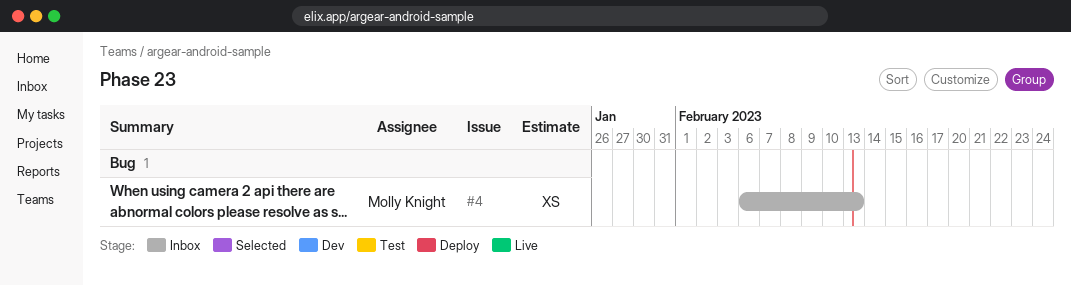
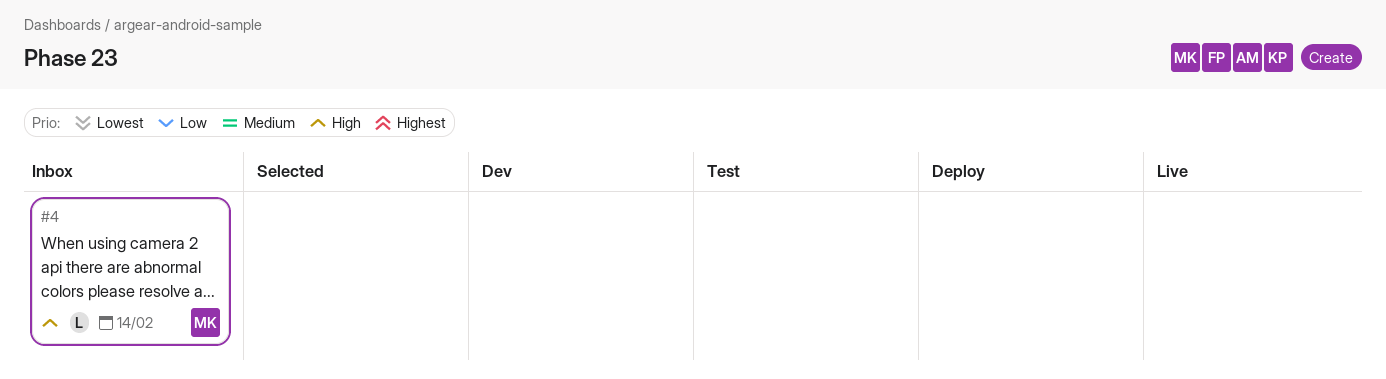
#4, estimate: XS -> L
#4, due: Feb 13 -> Feb 14

